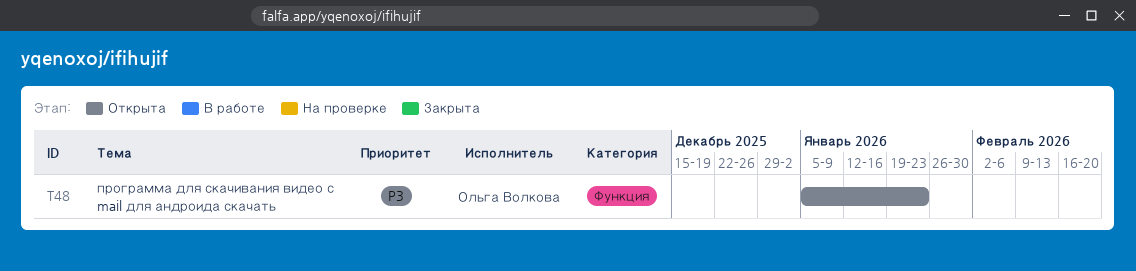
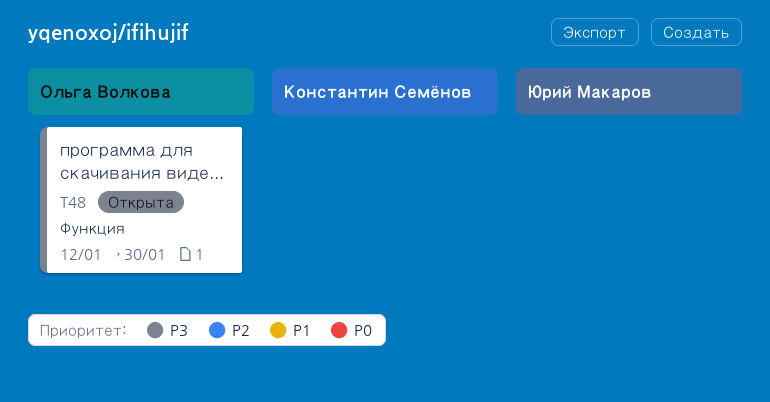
T48, start: Jan 5 -> Jan 12
T48, due: Jan 23 -> Jan 30

